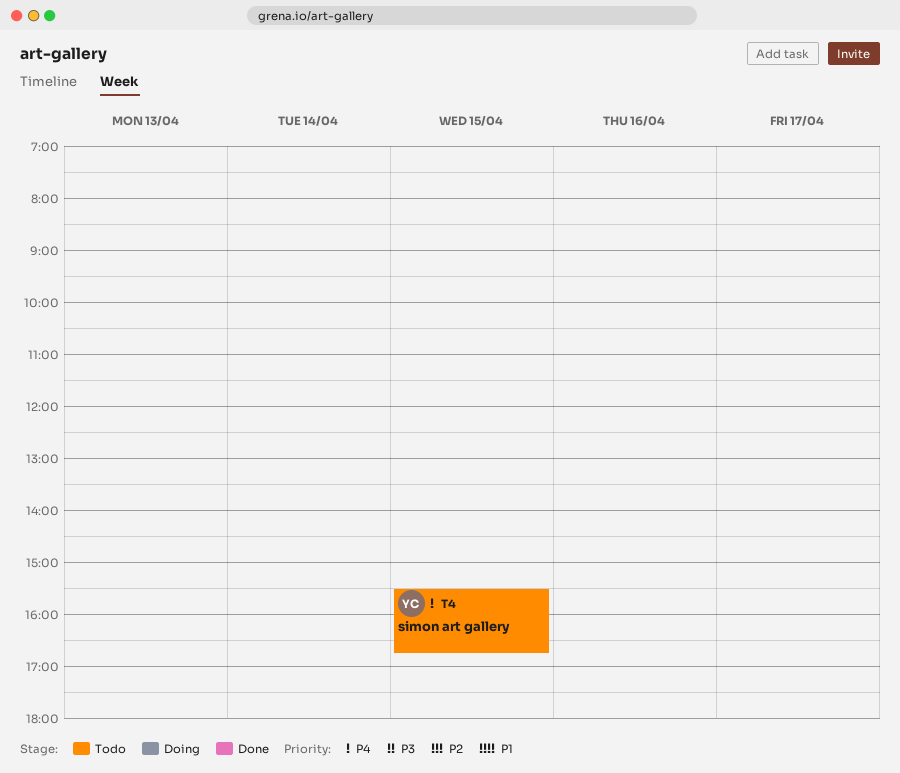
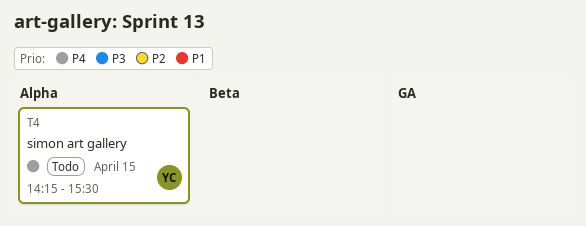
T4, begins: 15:30 -> 14:15
T4, ends: 16:45 -> 15:30

